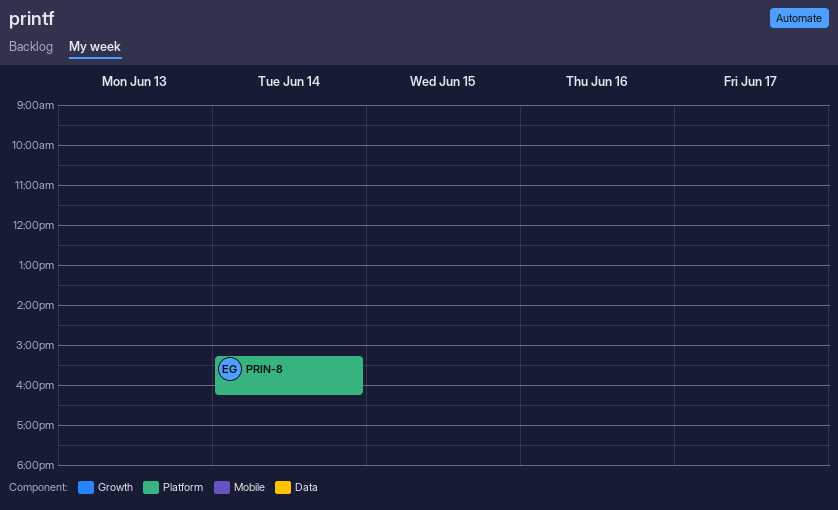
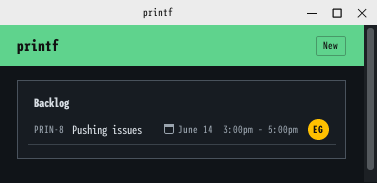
PRIN-8, begins: 15:15 -> 15:00
PRIN-8, ends: 16:15 -> 17:00

